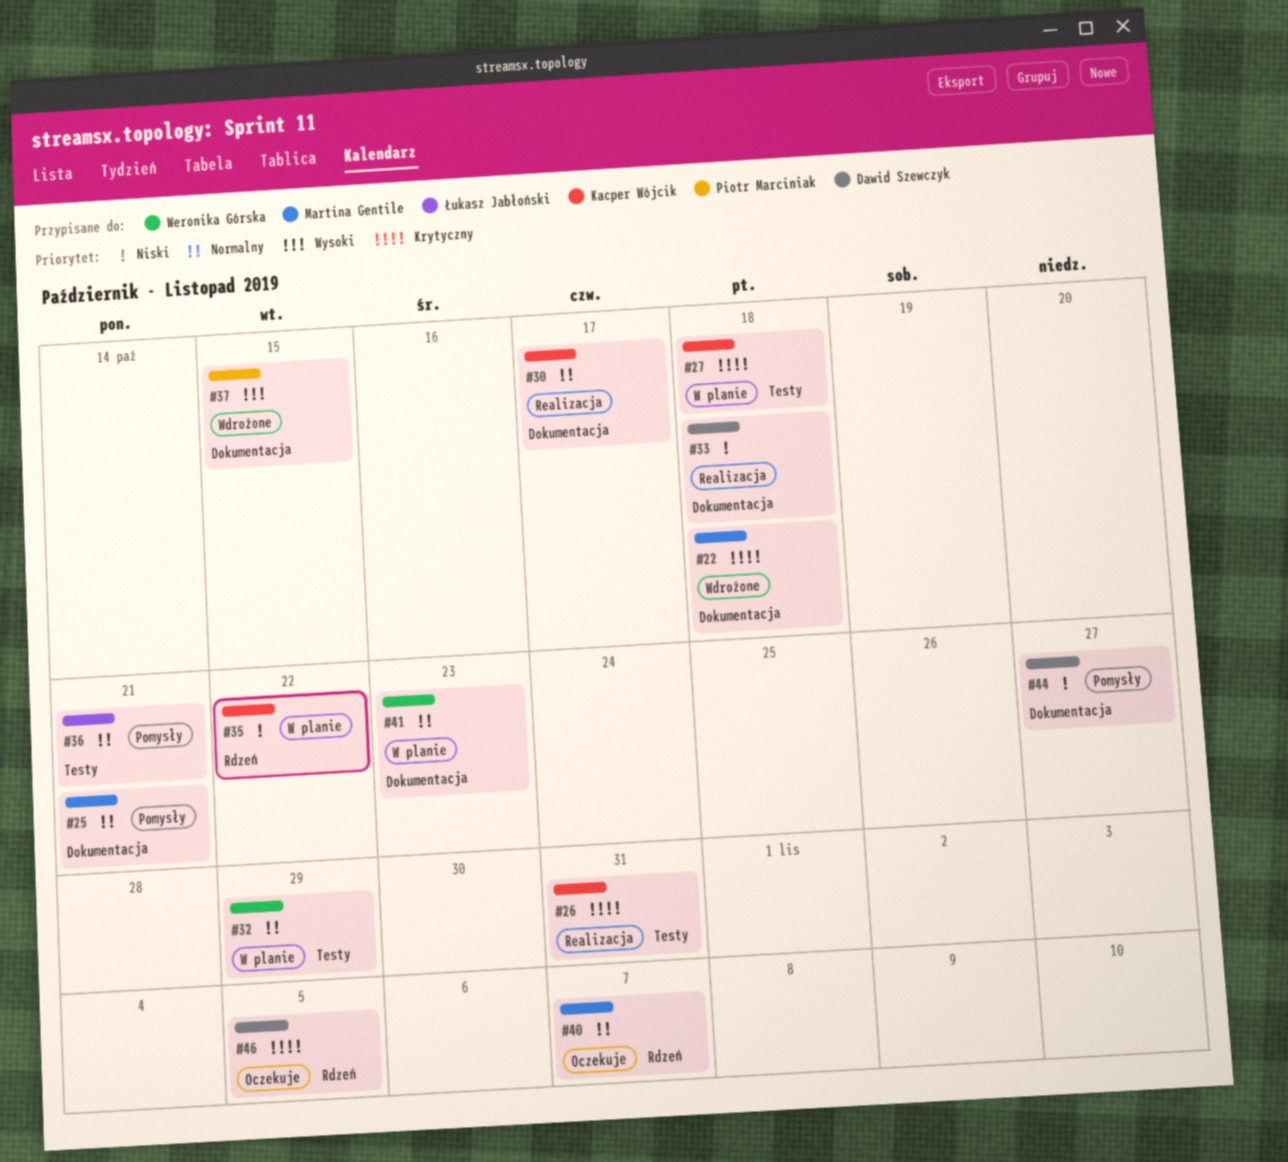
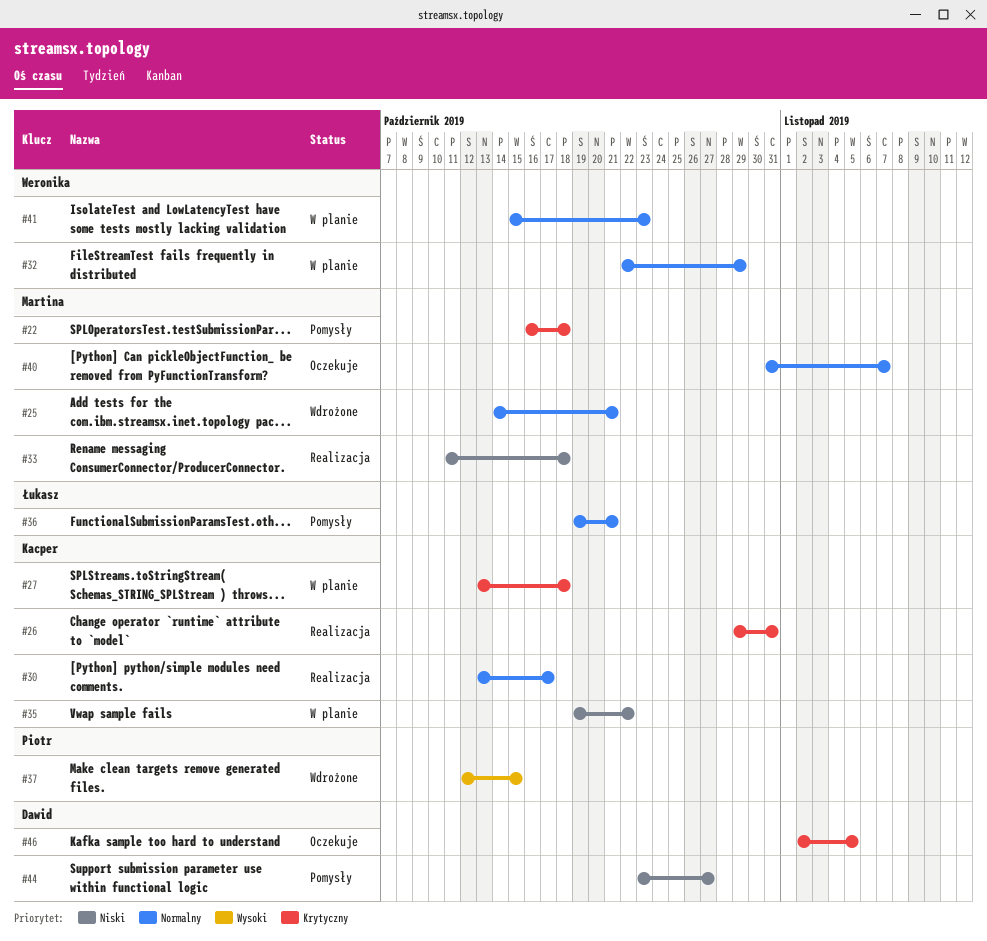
#22, status: Wdrożone -> Pomysły
#25, status: Pomysły -> Wdrożone
#33, owner: Dawid Szewczyk -> Martina Gentile

